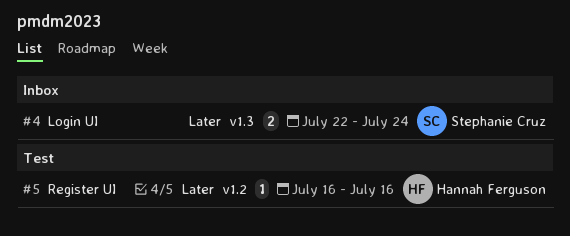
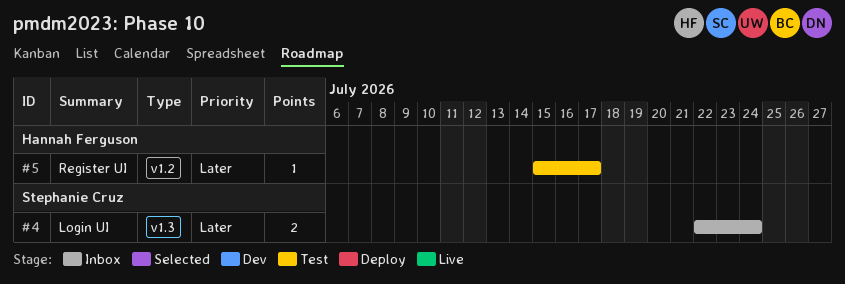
#5, start: Jul 16 -> Jul 15
#5, due: Jul 16 -> Jul 17

